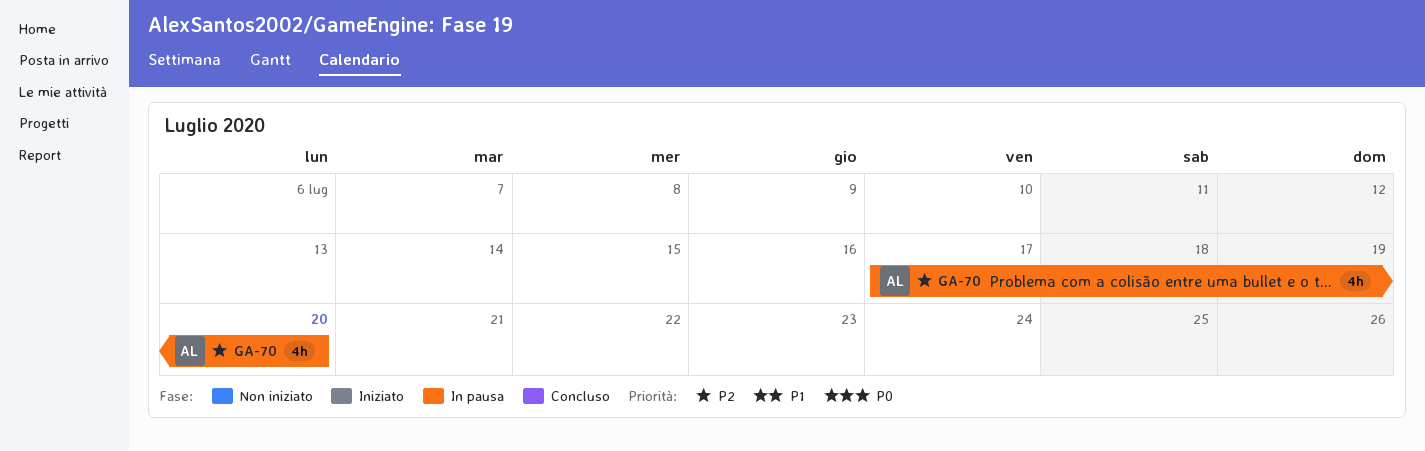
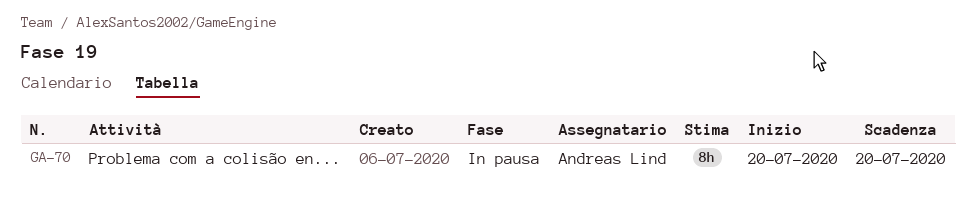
GA-70, estimate: 4h -> 8h
GA-70, start: Jul 17 -> Jul 20

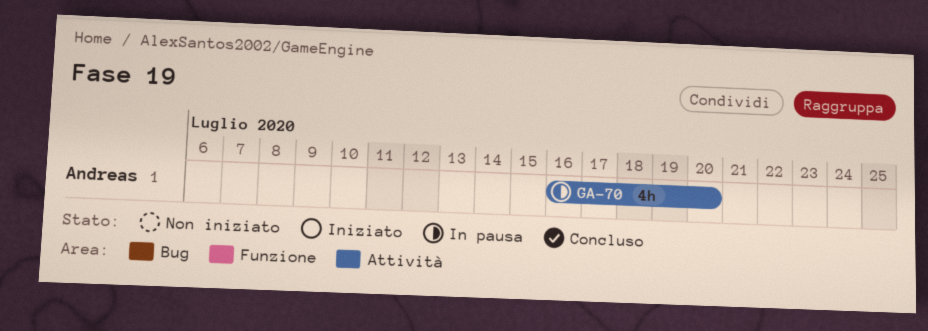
GA-70, estimate: 8h -> 4h
GA-70, start: Jul 20 -> Jul 16

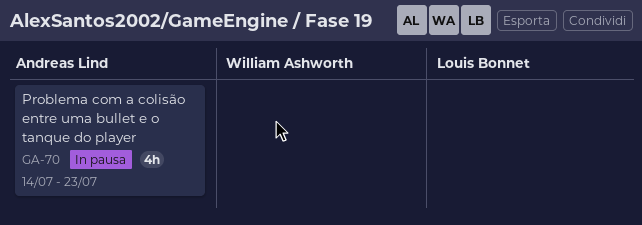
GA-70, start: Jul 16 -> Jul 14
GA-70, due: Jul 20 -> Jul 23

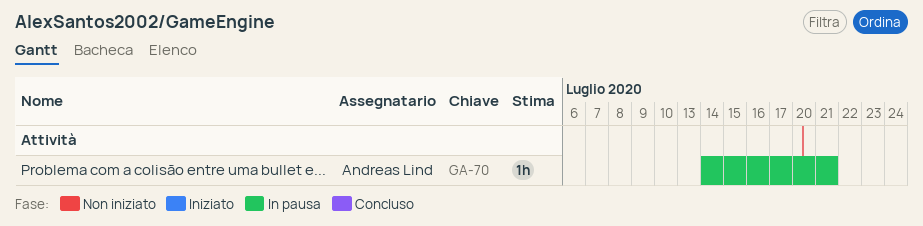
GA-70, estimate: 4h -> 1h
GA-70, due: Jul 23 -> Jul 21

